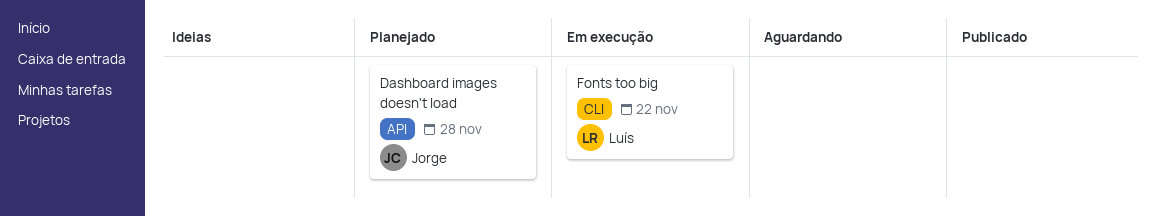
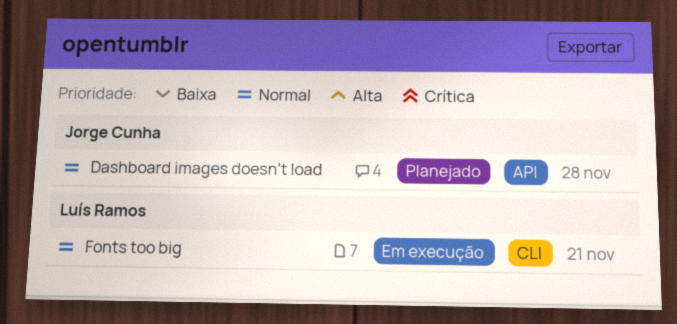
Fonts too big, due: Nov 22 -> Nov 21

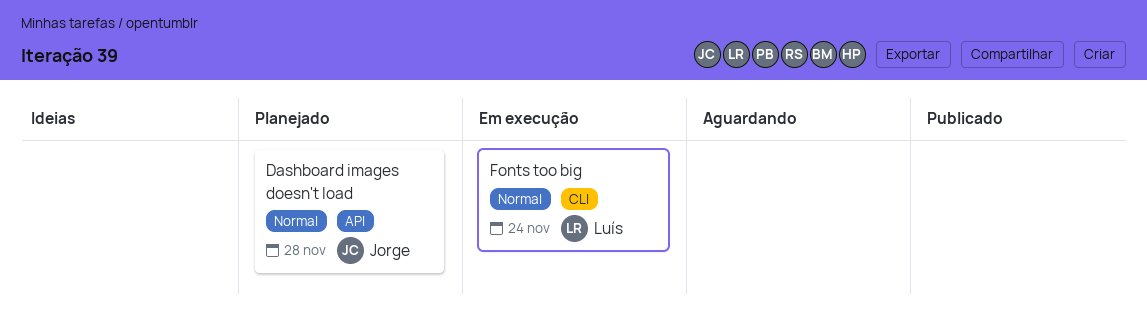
Fonts too big, due: Nov 21 -> Nov 24

